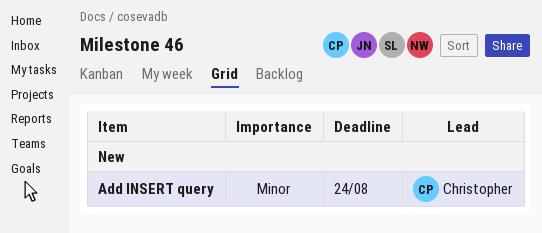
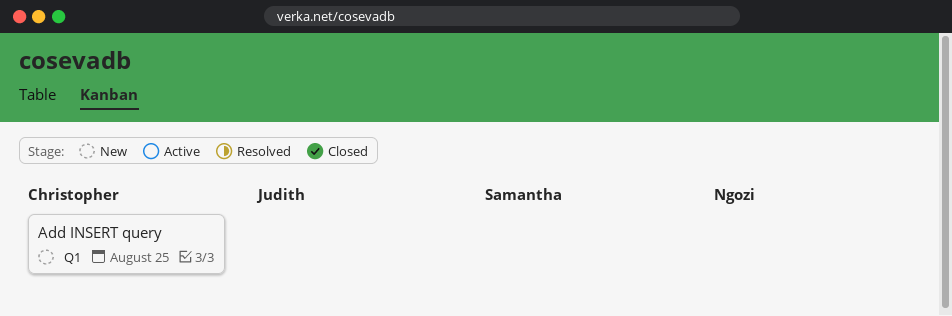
Add INSERT query, due: Aug 24 -> Aug 25

